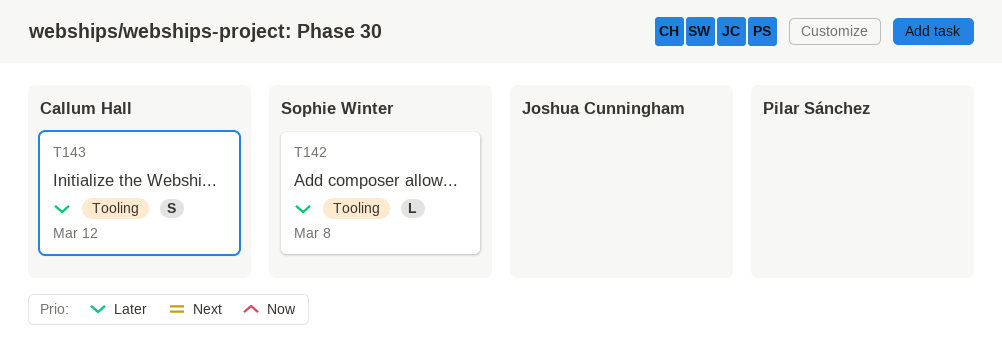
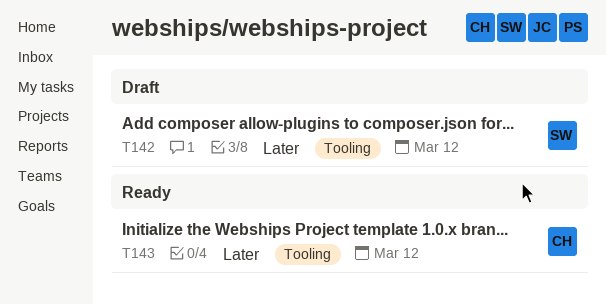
T142, due: Mar 8 -> Mar 12

